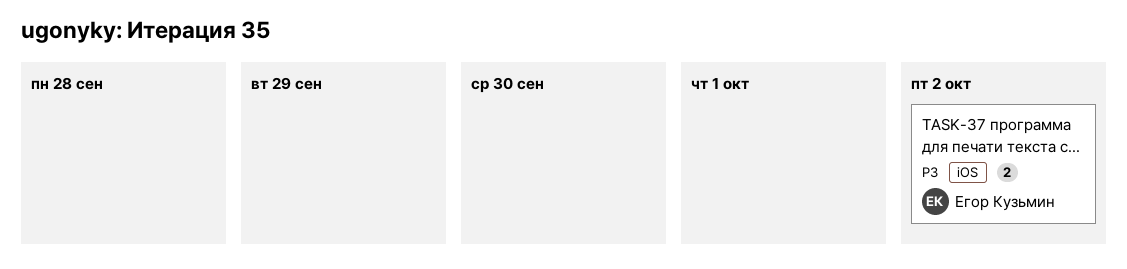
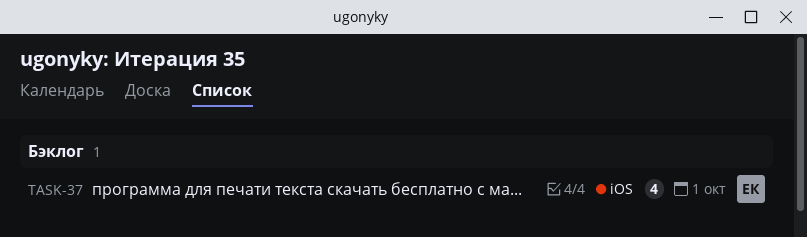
TASK-37, estimate: 2 -> 4
TASK-37, due: Oct 2 -> Oct 1

